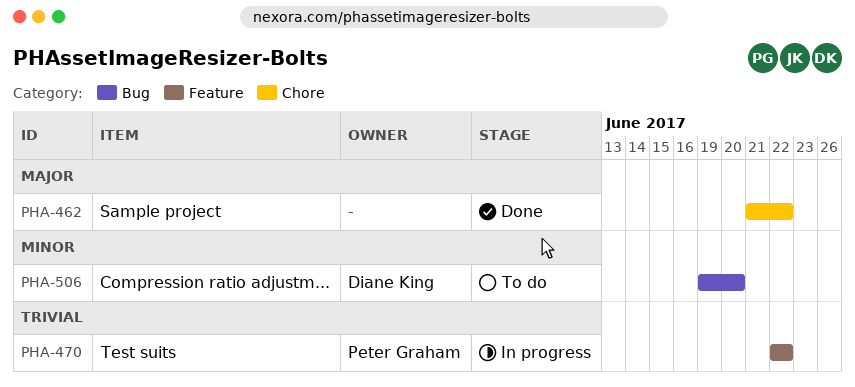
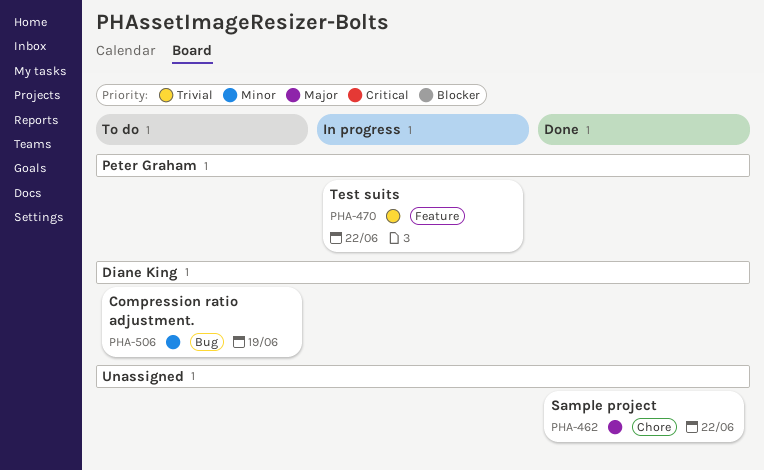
PHA-506, due: Jun 20 -> Jun 19

